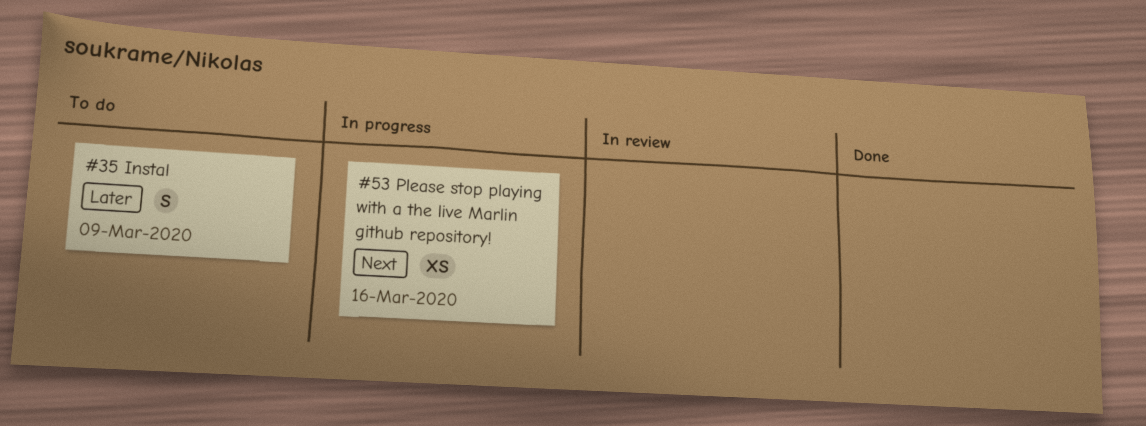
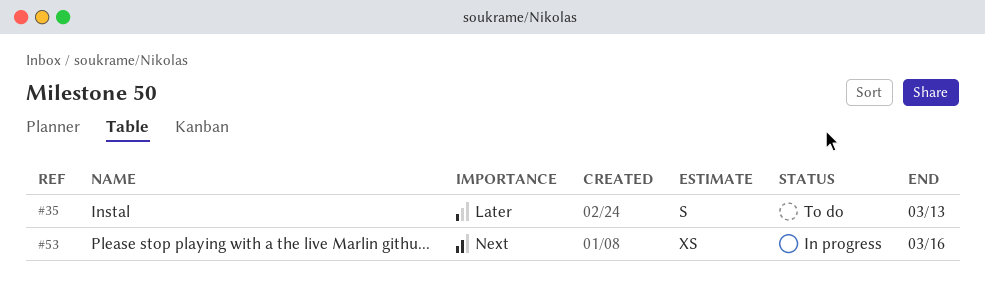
#35, due: Mar 9 -> Mar 13

